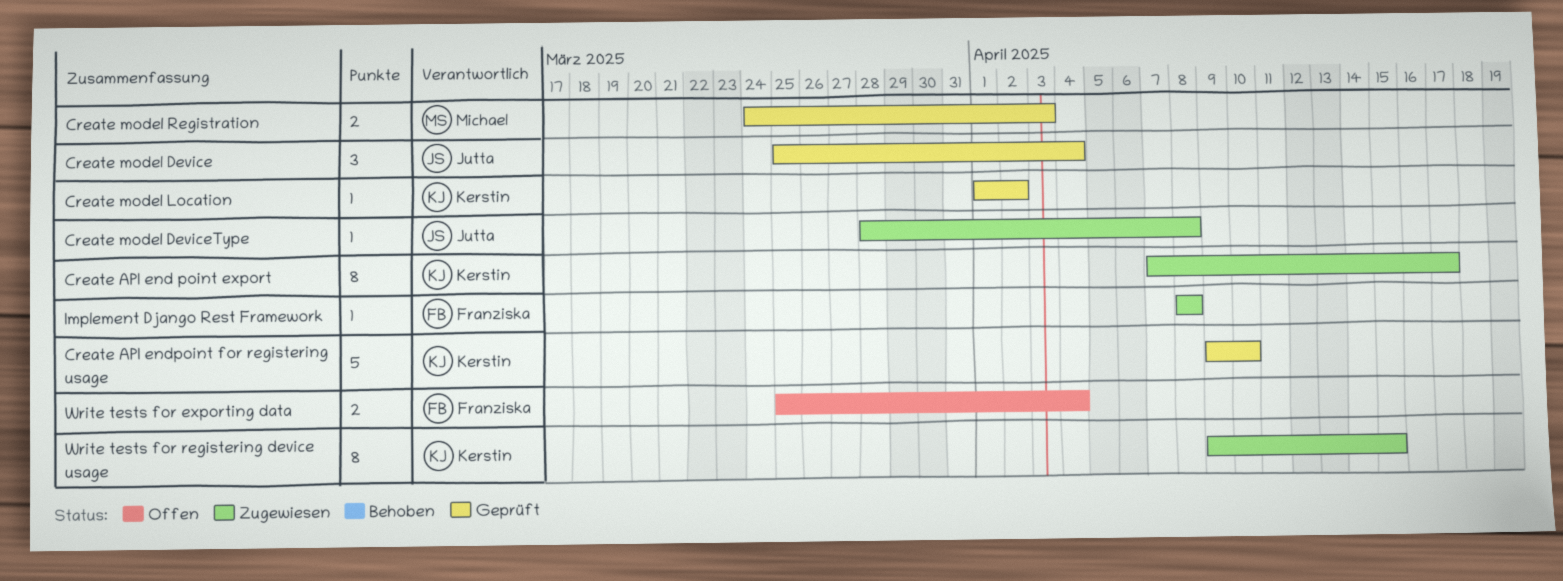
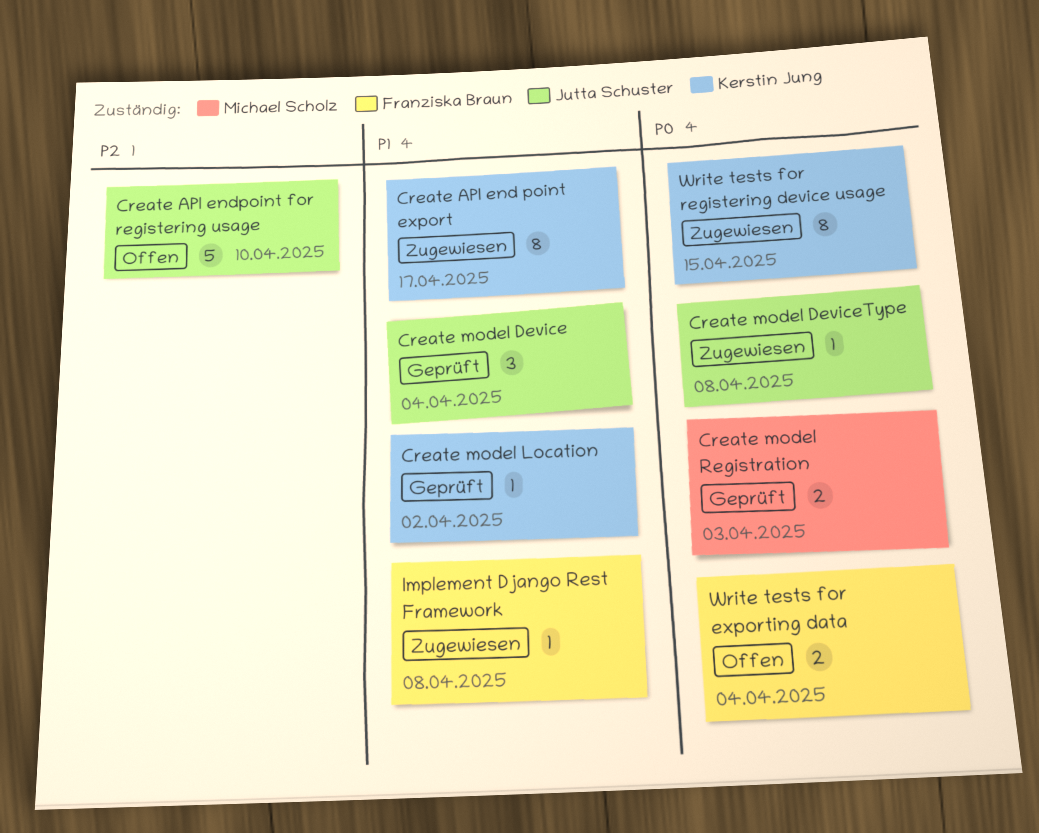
Create API endpoint for registering usage, status: Geprüft -> Offen
Create API endpoint for registering usage, owner: Kerstin Jung -> Jutta Schuster

